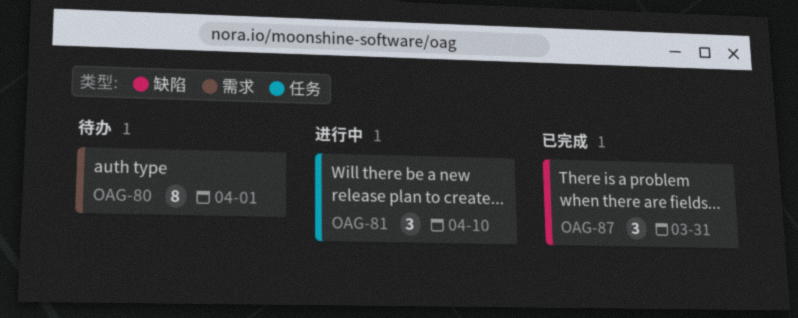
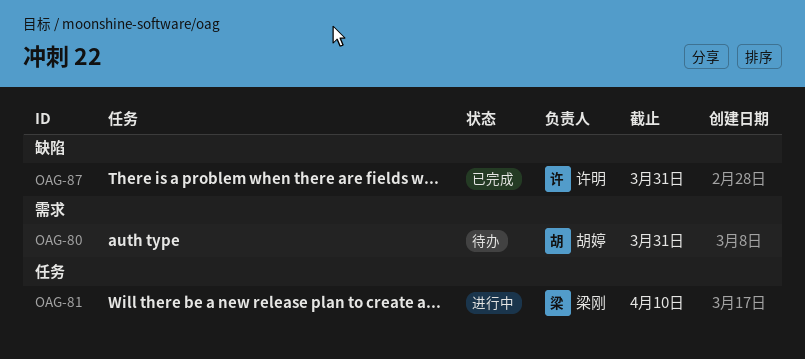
OAG-80, due: Apr 1 -> Mar 31

